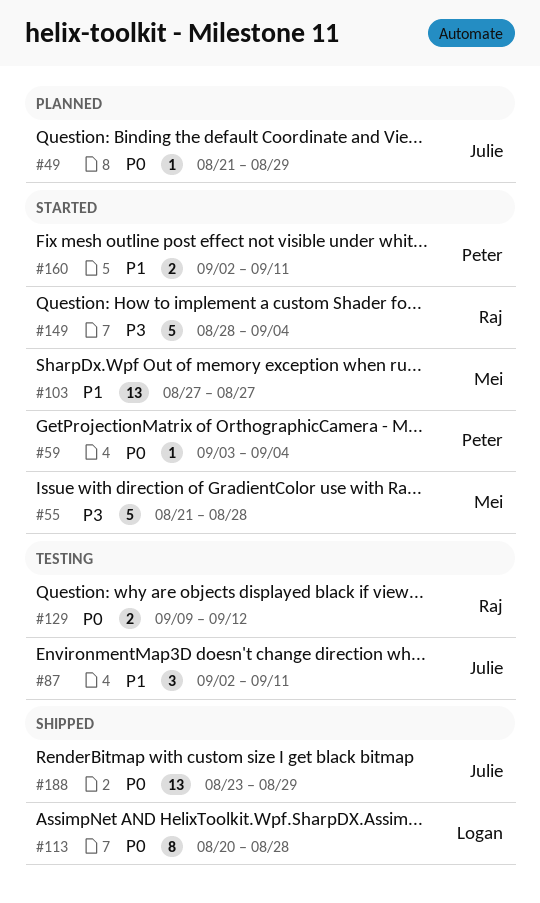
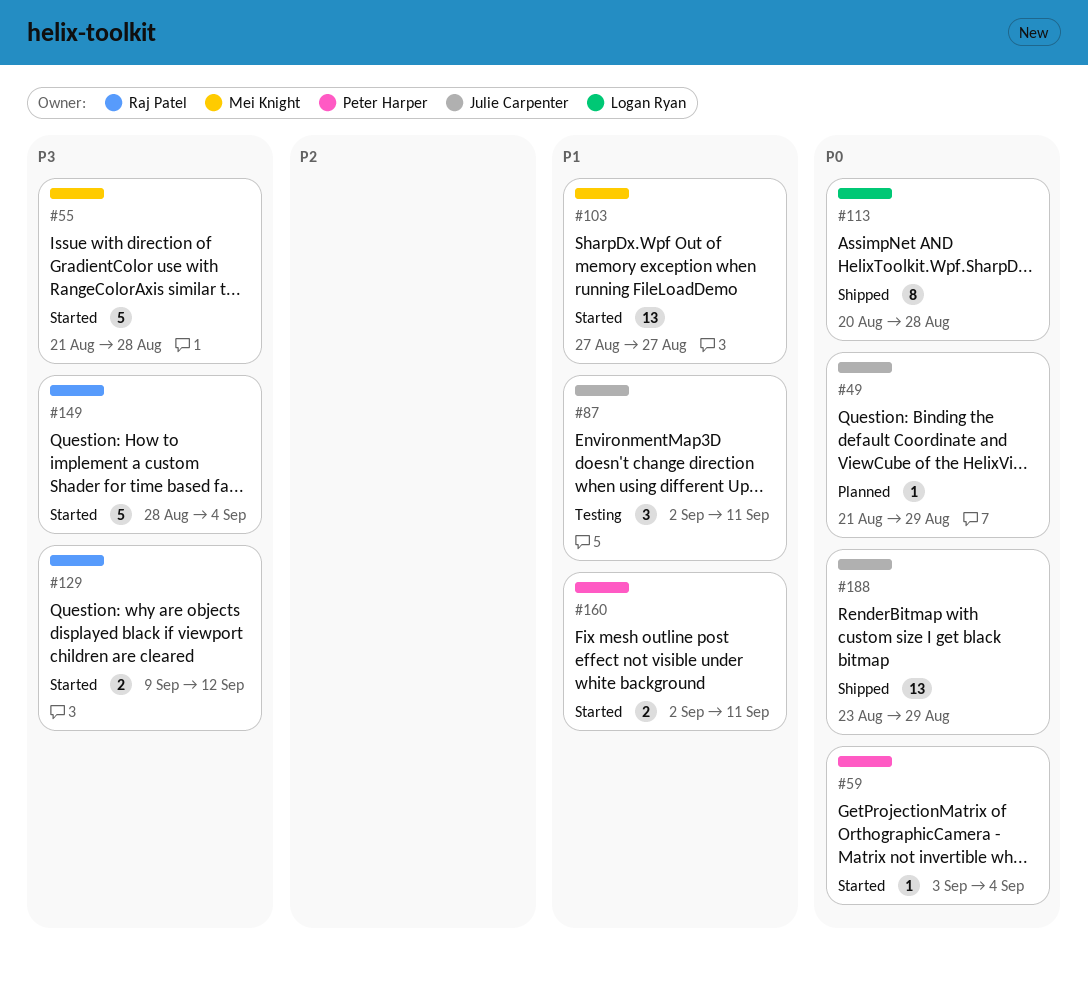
#129, status: Testing -> Started
#129, priority: P0 -> P3

